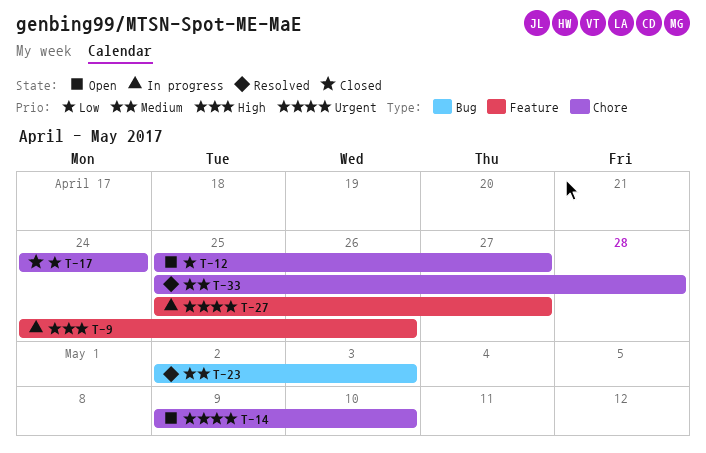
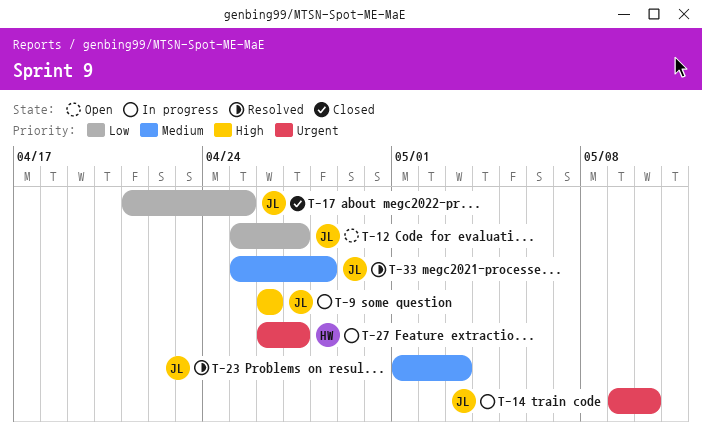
T-9, start: Apr 24 -> Apr 26
T-14, status: Open -> In progress
T-17, start: Apr 24 -> Apr 21
T-17, due: Apr 24 -> Apr 25
T-23, start: May 2 -> May 1
T-27, start: Apr 25 -> Apr 26

